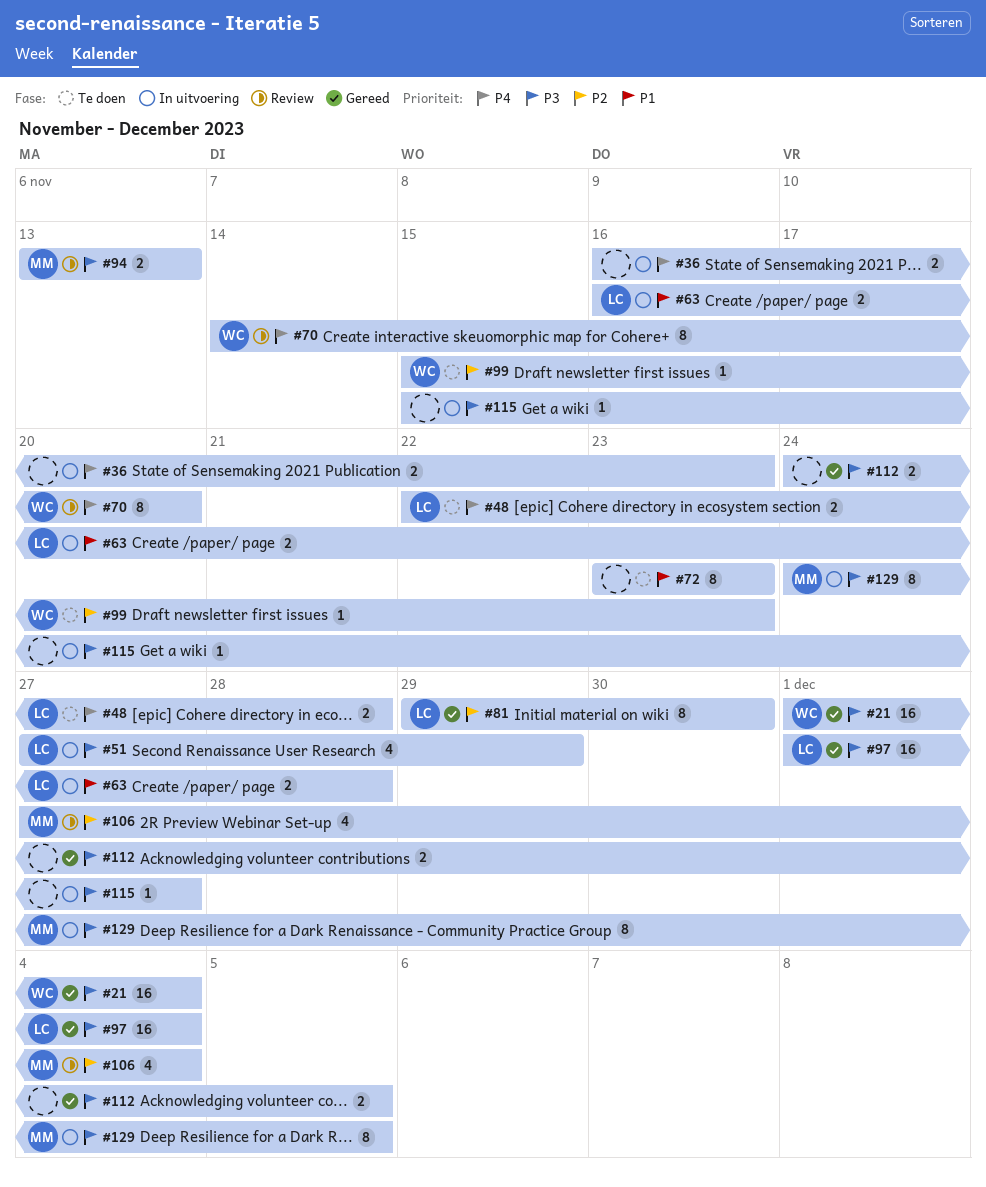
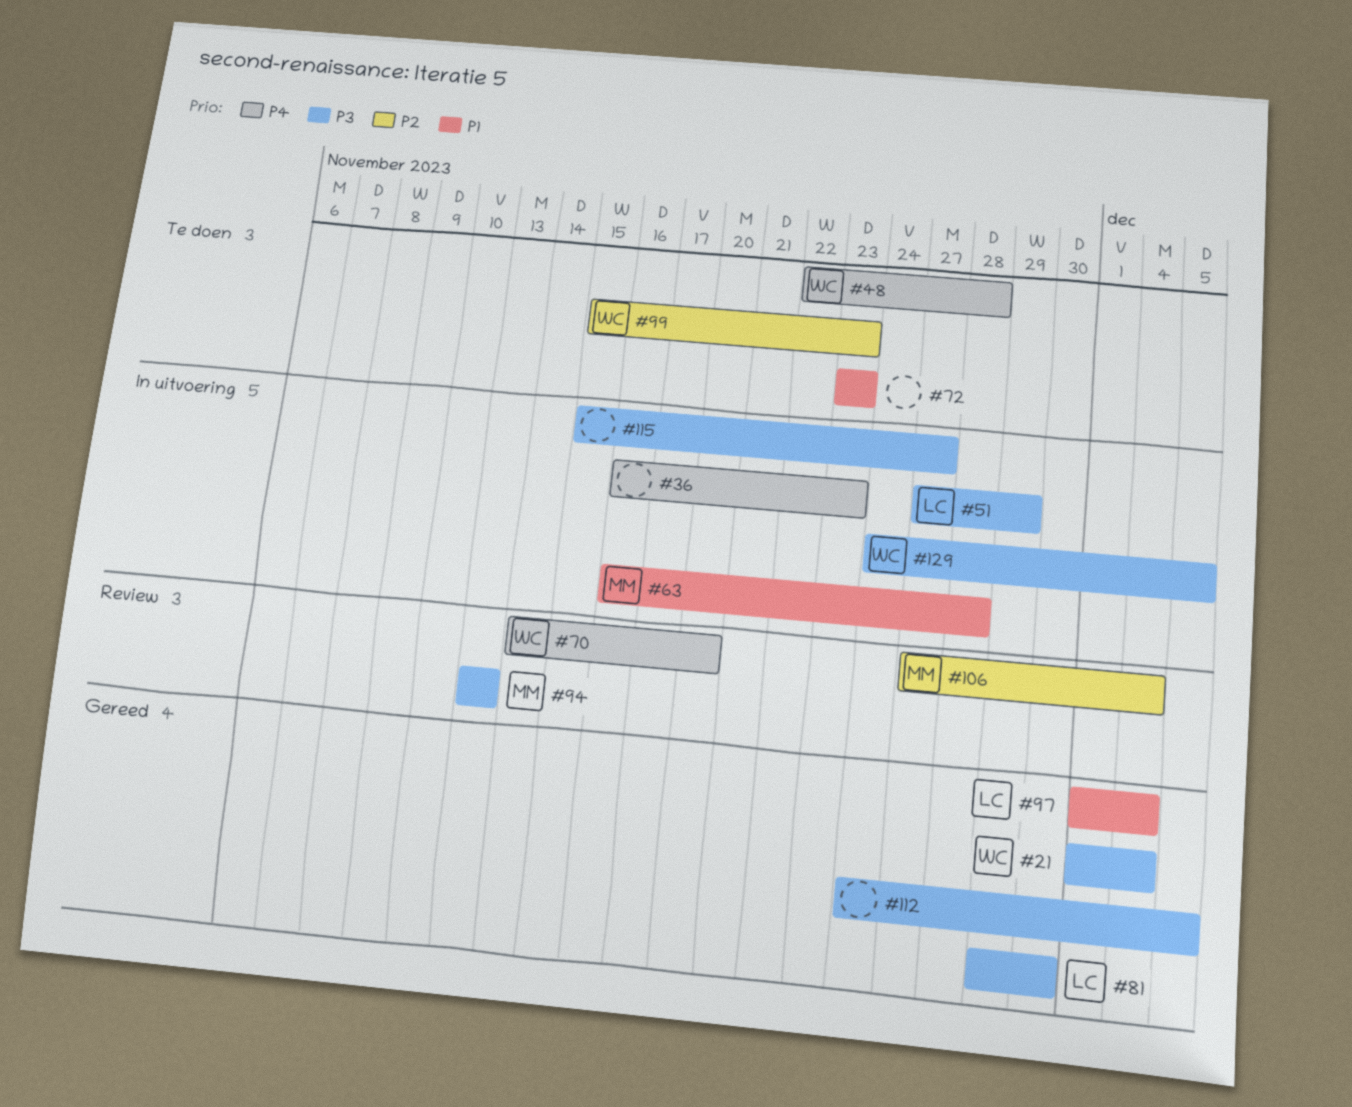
#48, owner: LC -> WC
#63, owner: LC -> MM
#81, priority: P2 -> P3
#97, priority: P3 -> P1
#129, owner: MM -> WC

